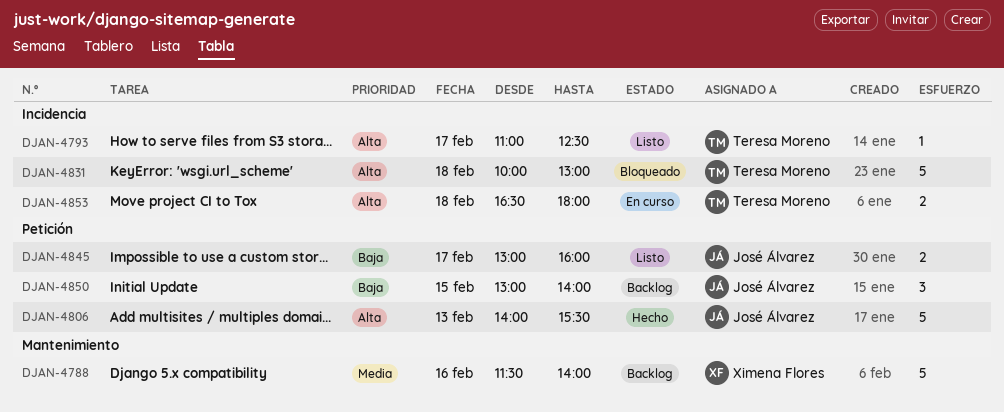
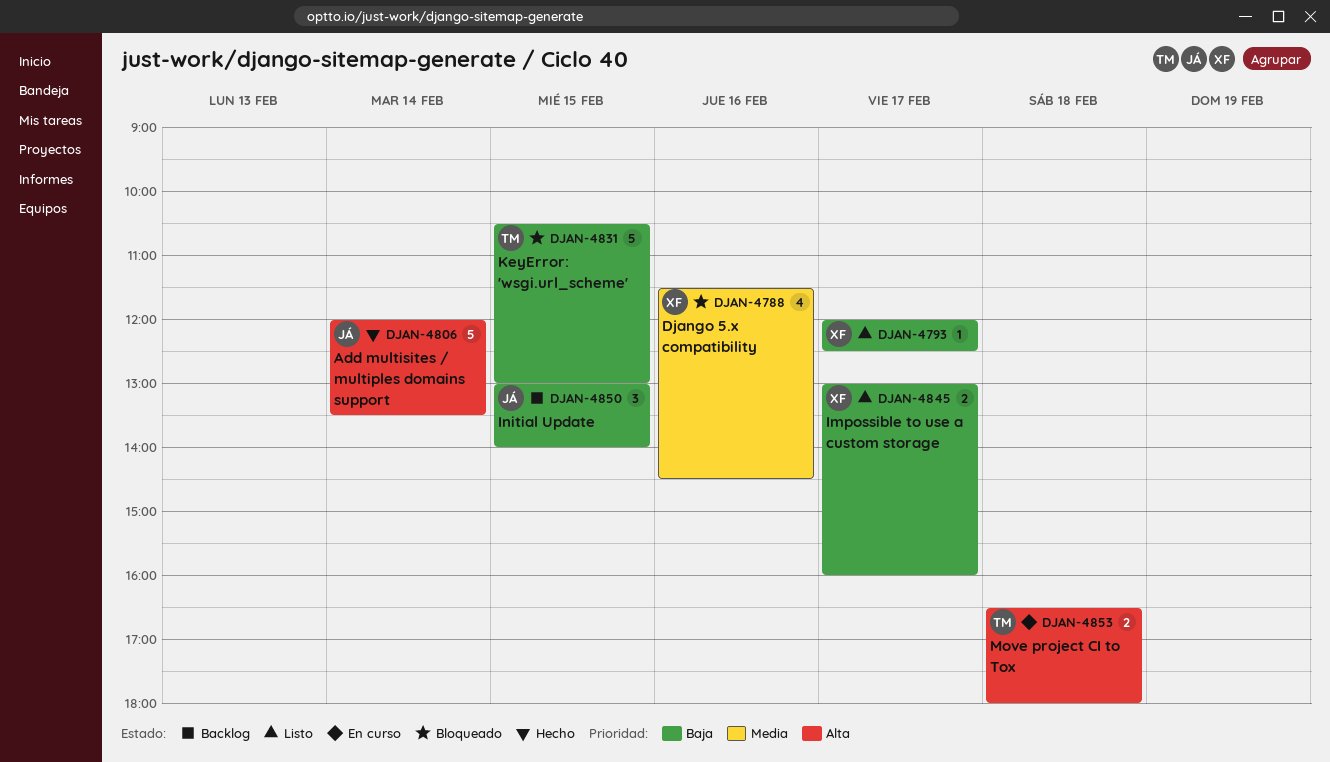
DJAN-4788, status: Backlog -> Bloqueado
DJAN-4788, estimate: 5 -> 4
DJAN-4788, ends: 14:00 -> 14:30
DJAN-4793, owner: Teresa Moreno -> Ximena Flores
DJAN-4793, priority: Alta -> Baja
DJAN-4793, begins: 11:00 -> 12:00
DJAN-4806, day: Feb 13 -> Feb 14
DJAN-4806, begins: 14:00 -> 12:00
DJAN-4806, ends: 15:30 -> 13:30
DJAN-4831, priority: Alta -> Baja
DJAN-4831, day: Feb 18 -> Feb 15
DJAN-4831, begins: 10:00 -> 10:30
DJAN-4845, owner: José Álvarez -> Ximena Flores

